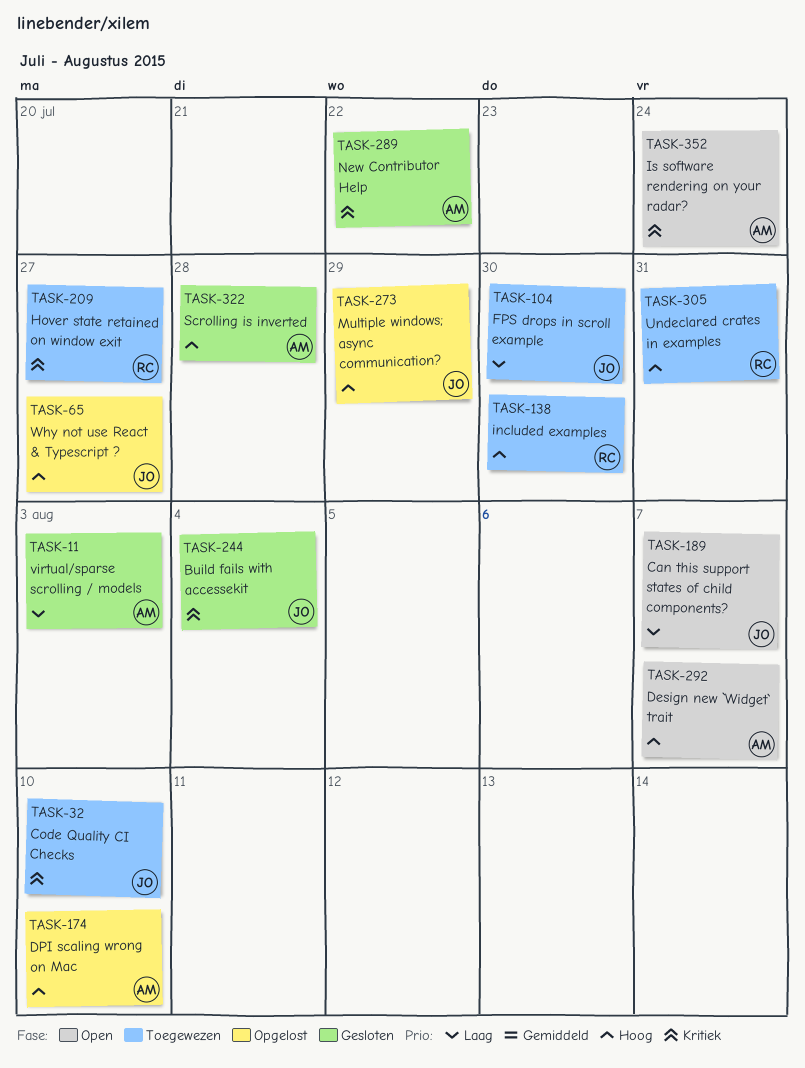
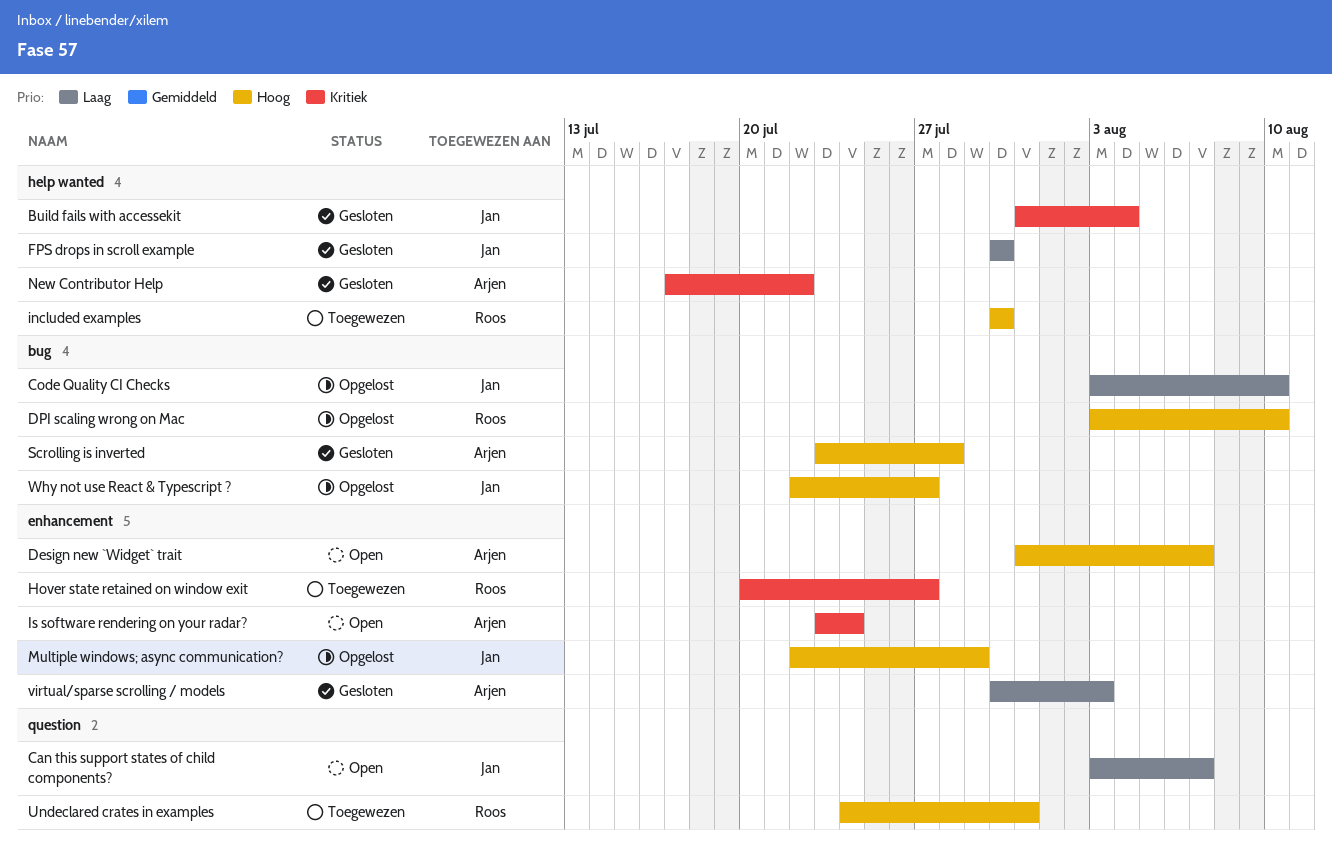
Code Quality CI Checks, status: Toegewezen -> Opgelost
Code Quality CI Checks, priority: Kritiek -> Laag
DPI scaling wrong on Mac, owner: Arjen -> Roos
FPS drops in scroll example, status: Toegewezen -> Gesloten

